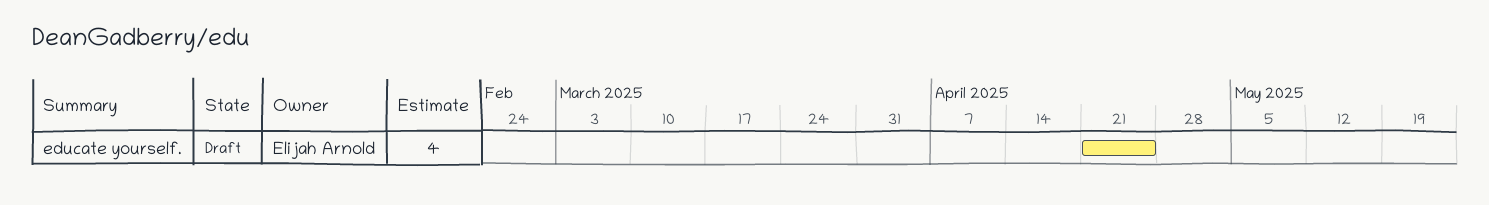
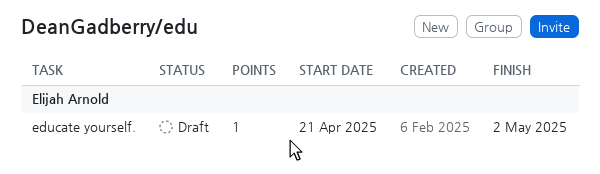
educate yourself., estimate: 4 -> 1
educate yourself., due: Apr 25 -> May 2

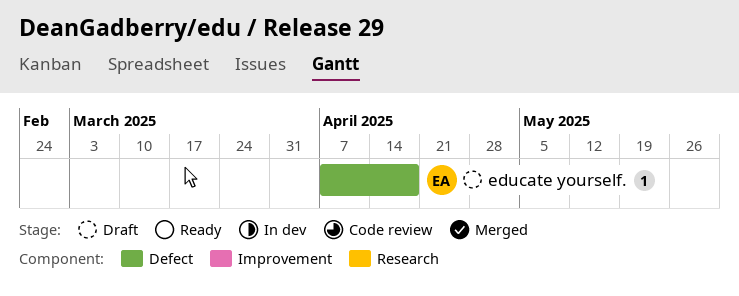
educate yourself., start: Apr 21 -> Apr 7
educate yourself., due: May 2 -> Apr 18

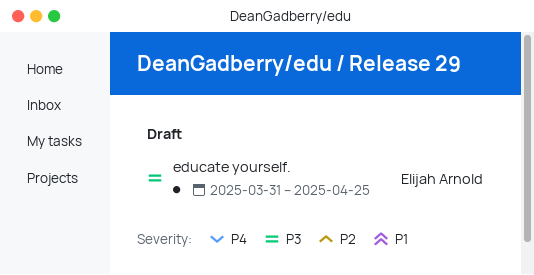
educate yourself., start: Apr 7 -> Mar 31
educate yourself., due: Apr 18 -> Apr 25

